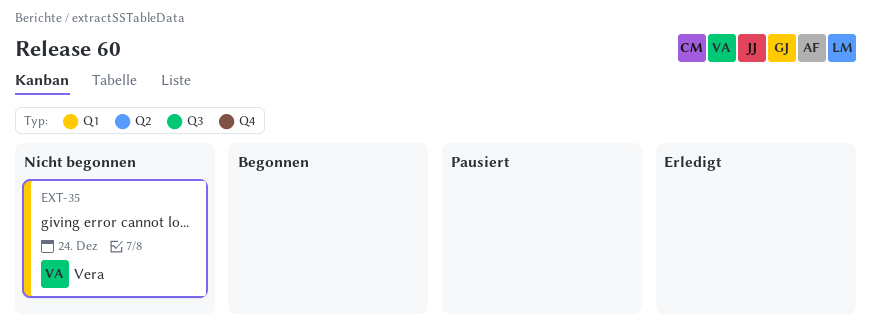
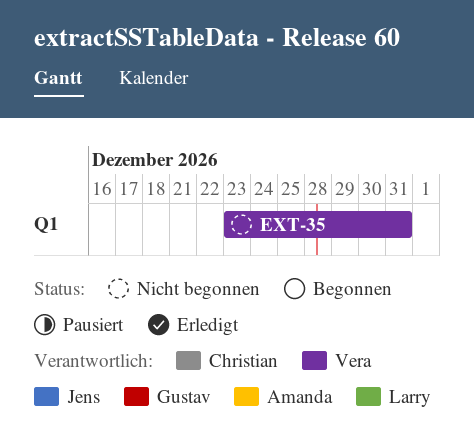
EXT-35, due: Dec 24 -> Dec 31

